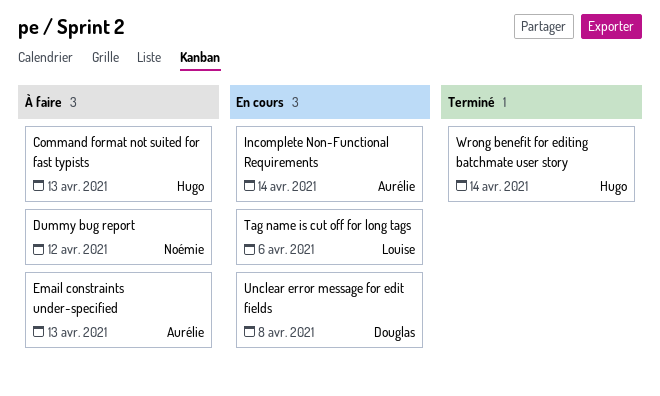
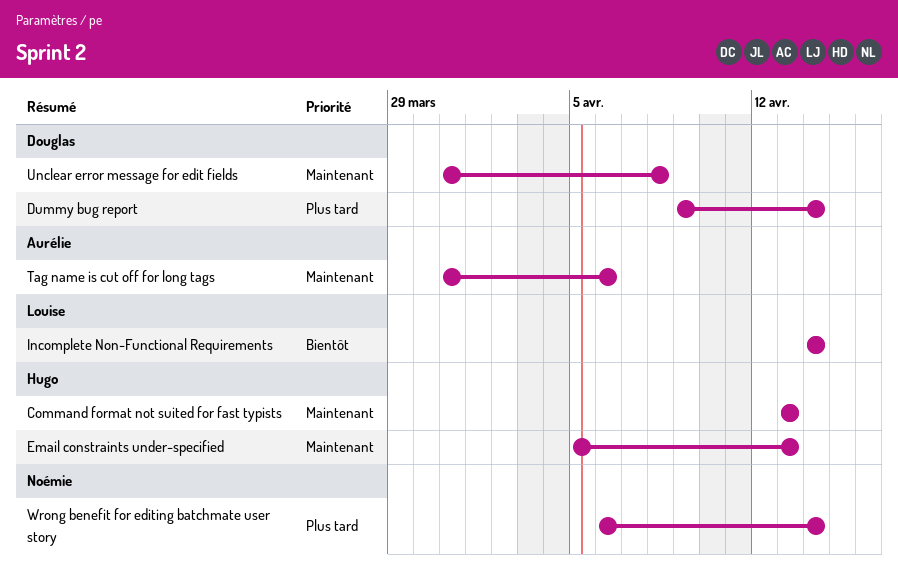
Dummy bug report, owner: Noémie -> Douglas
Dummy bug report, due: Apr 12 -> Apr 14
Email constraints under-specified, owner: Aurélie -> Hugo
Incomplete Non-Functional Requirements, owner: Aurélie -> Louise
Tag name is cut off for long tags, owner: Louise -> Aurélie
Wrong benefit for editing batchmate user story, owner: Hugo -> Noémie

